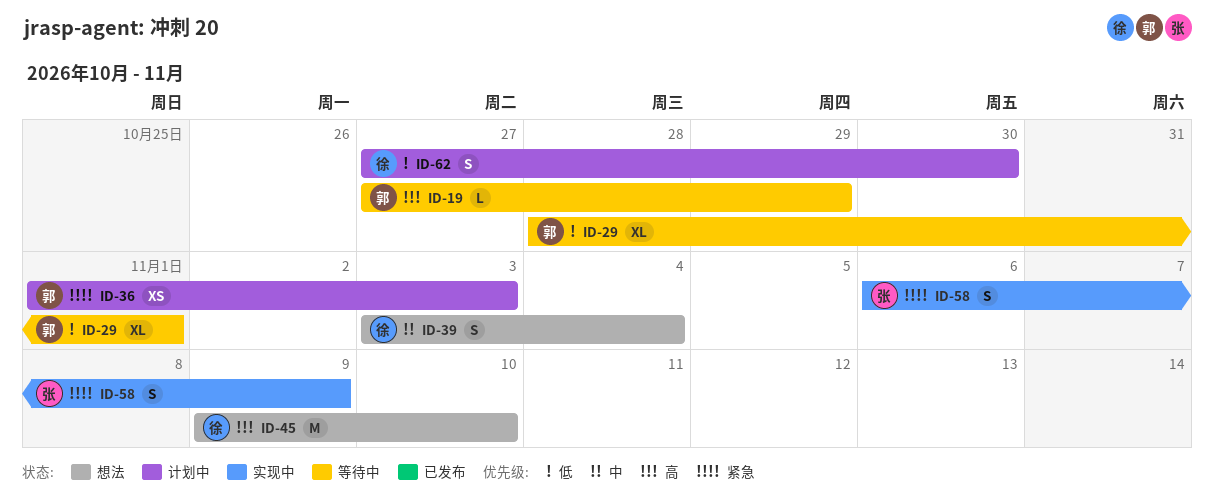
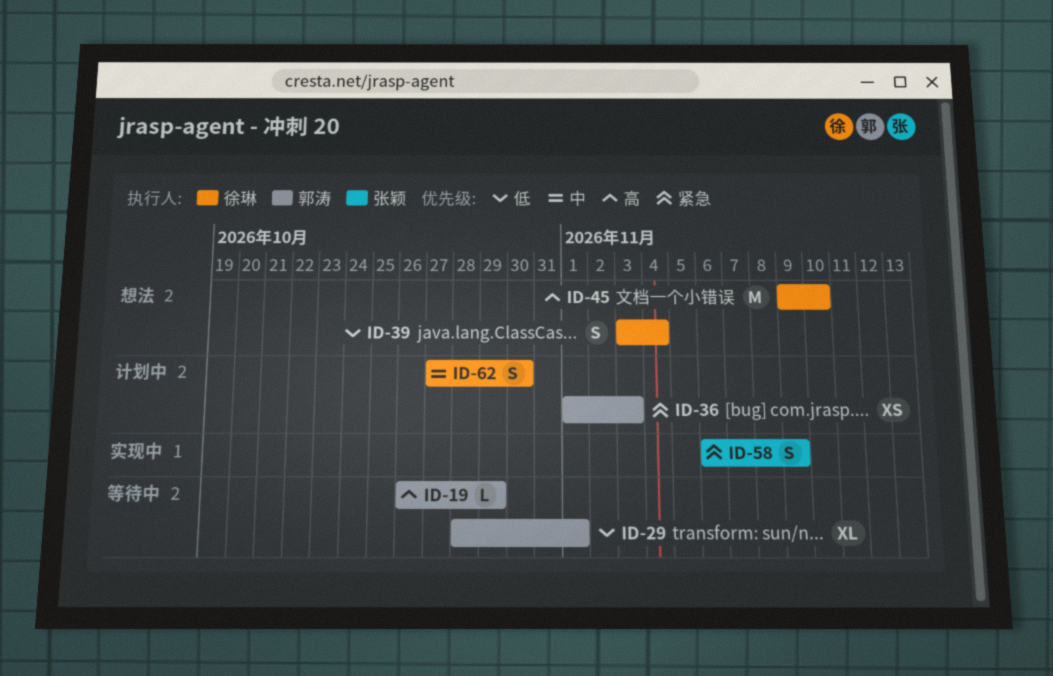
ID-19, start: Oct 27 -> Oct 26
ID-39, priority: 中 -> 低
ID-62, priority: 低 -> 中

